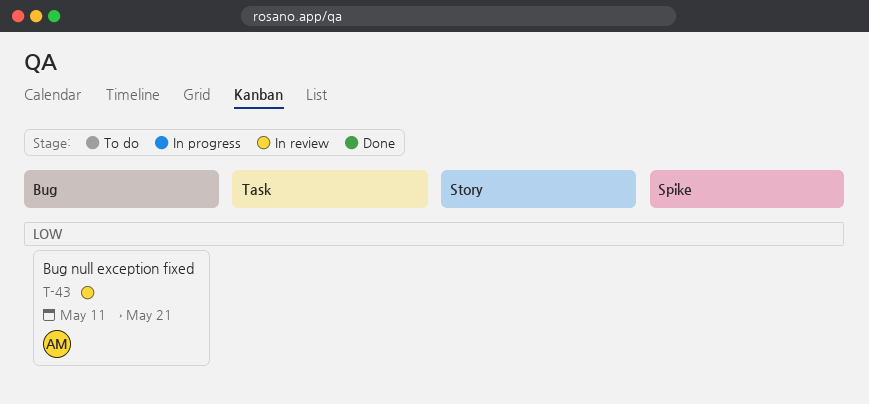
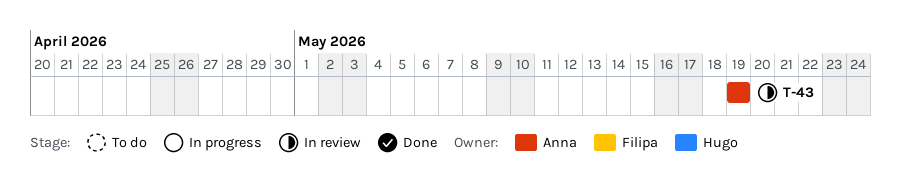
T-43, start: May 11 -> May 19
T-43, due: May 21 -> May 19

